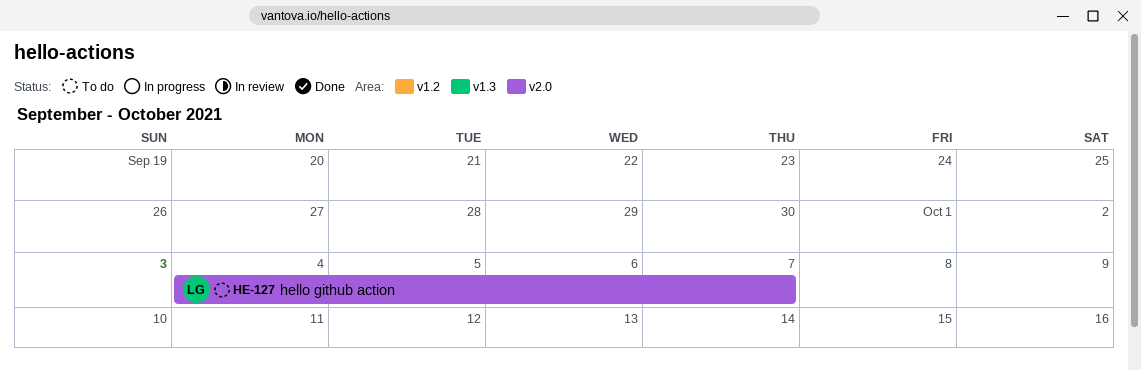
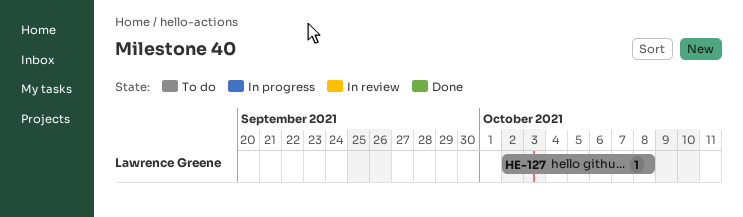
HE-127, start: Oct 4 -> Oct 2
HE-127, due: Oct 7 -> Oct 8

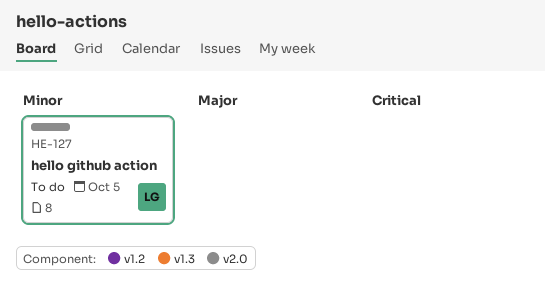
HE-127, due: Oct 8 -> Oct 5

